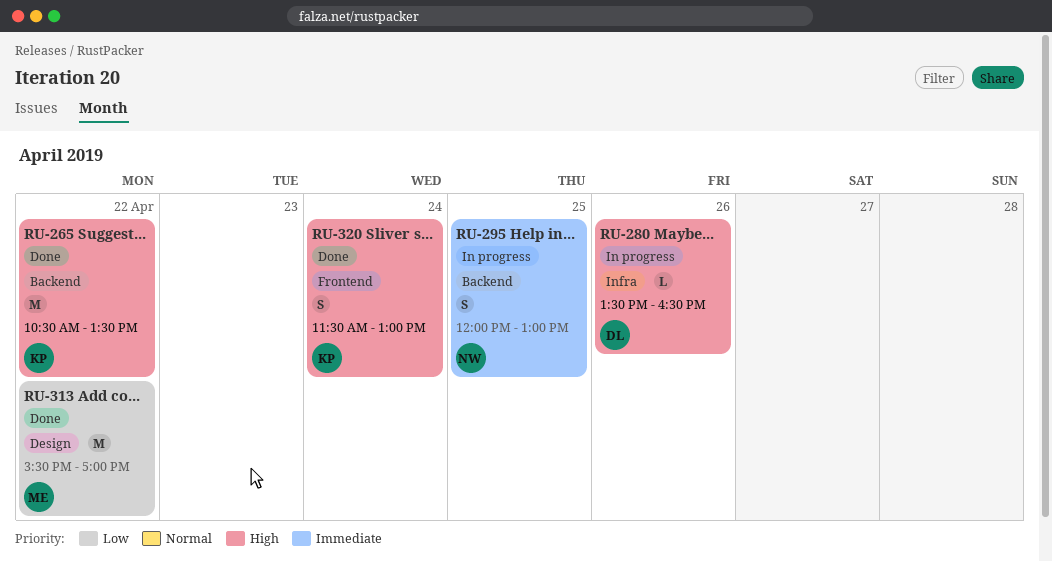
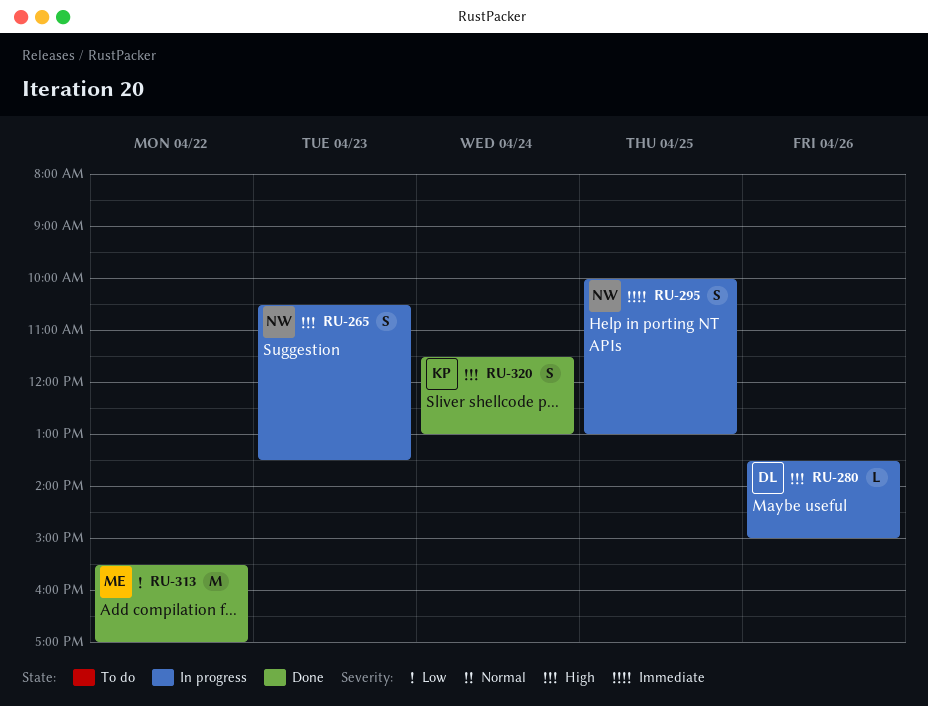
RU-265, status: Done -> In progress
RU-265, owner: KP -> NW
RU-265, estimate: M -> S
RU-265, day: Apr 22 -> Apr 23
RU-280, ends: 16:30 -> 15:00
RU-295, begins: 12:00 -> 10:00

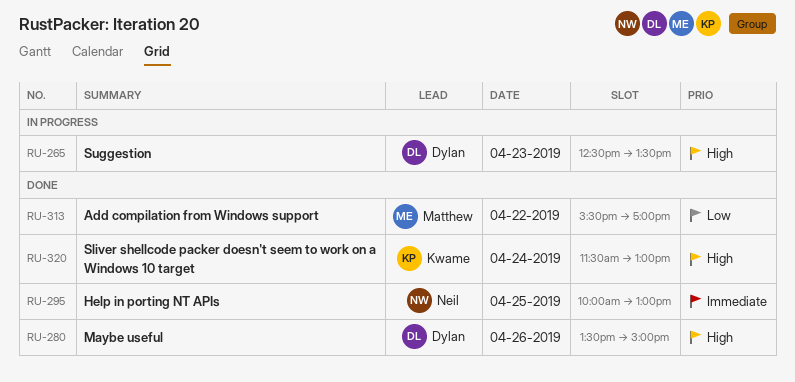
RU-265, owner: Neil -> Dylan
RU-265, begins: 10:30 -> 12:30
RU-280, status: In progress -> Done
RU-295, status: In progress -> Done

